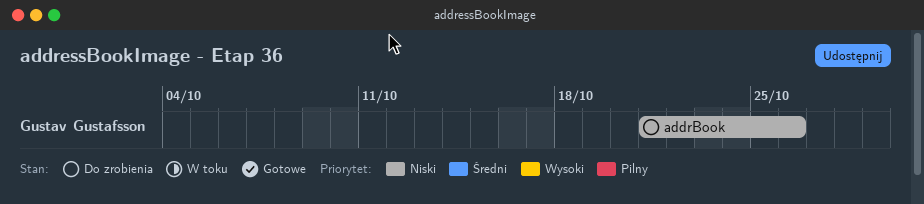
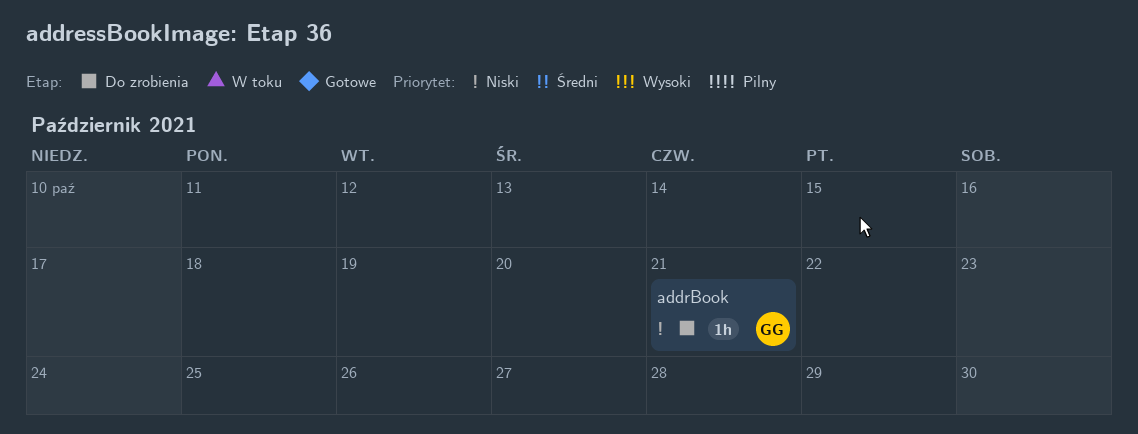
addrBook, due: Oct 26 -> Oct 21

